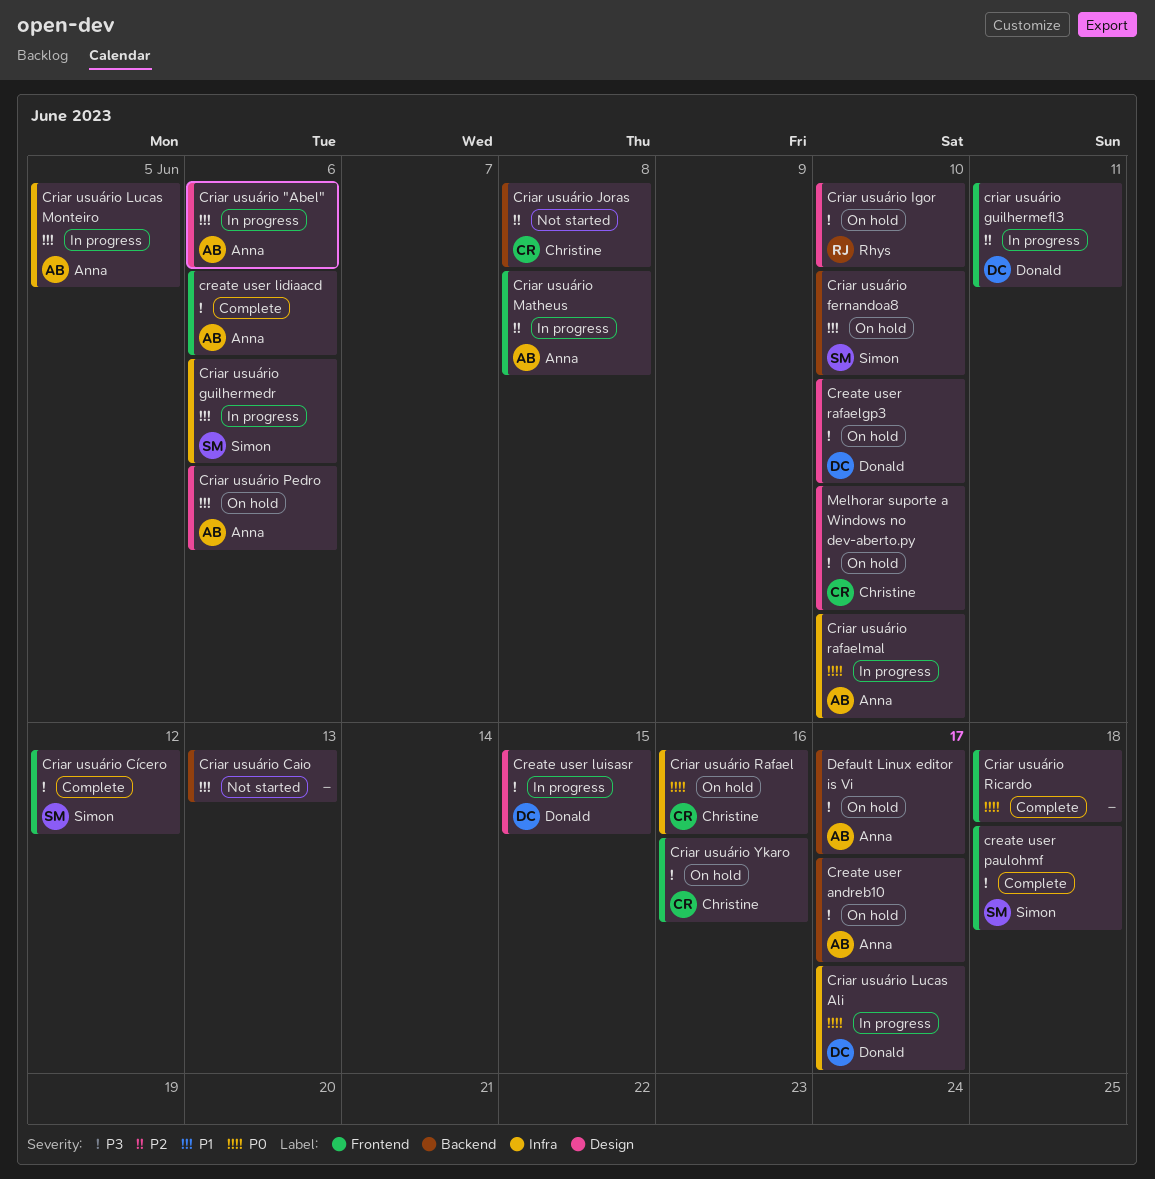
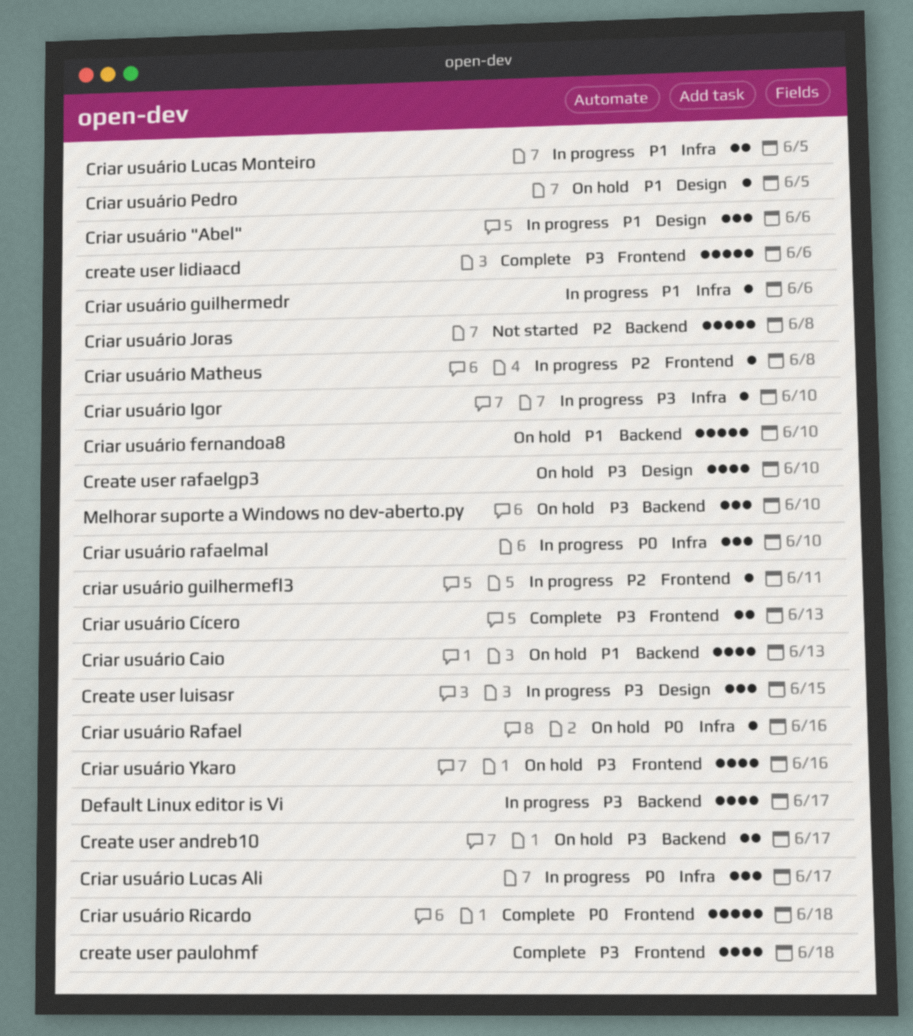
Criar usuário Caio, status: Not started -> On hold
Criar usuário Cícero, due: Jun 12 -> Jun 13
Criar usuário Igor, status: On hold -> In progress
Criar usuário Igor, label: Design -> Infra
Criar usuário Pedro, due: Jun 6 -> Jun 5
Default Linux editor is Vi, status: On hold -> In progress
Melhorar suporte a Windows no dev-aberto.py, label: Design -> Backend

